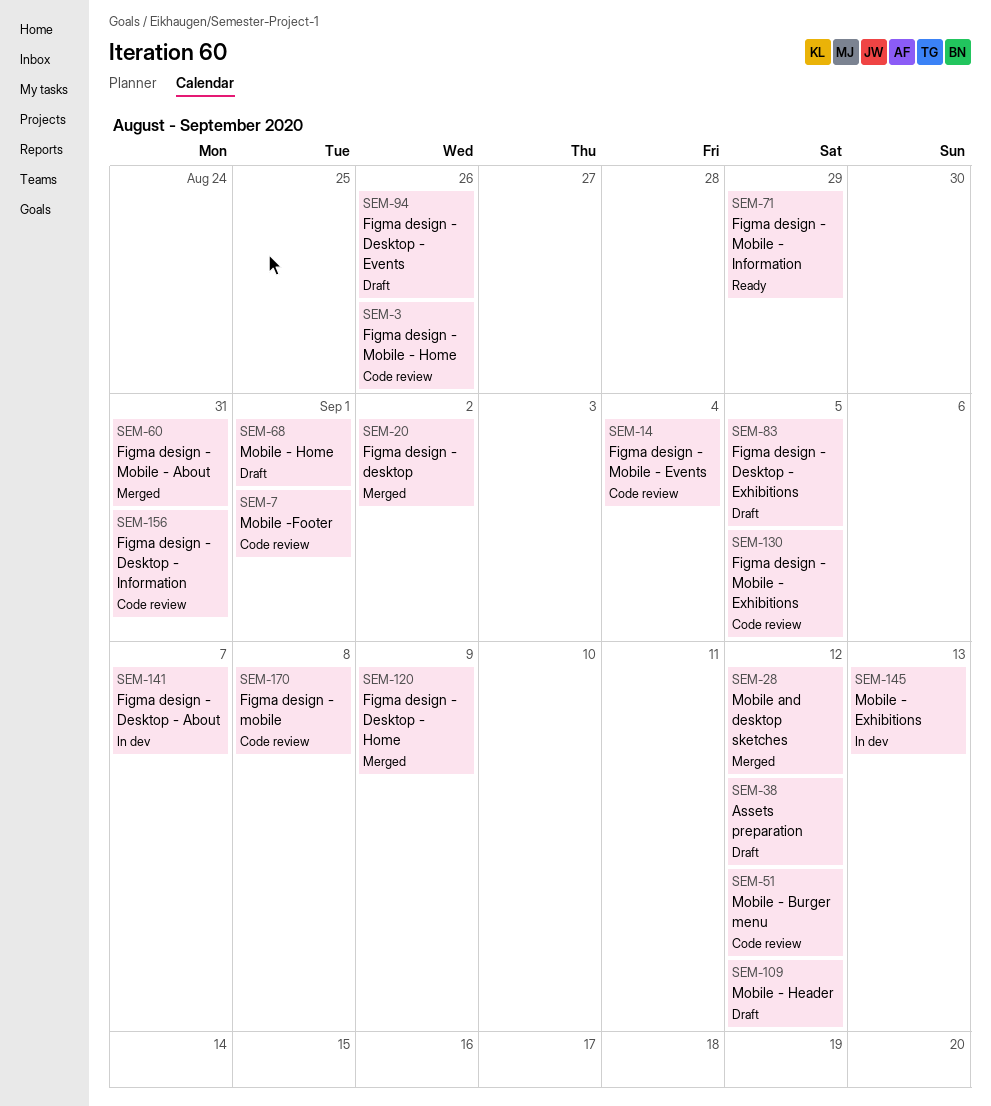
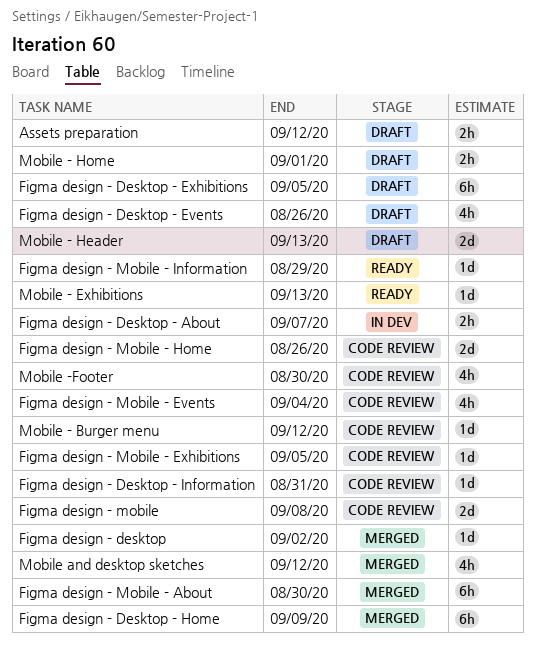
Figma design - Mobile - About, due: Aug 31 -> Aug 30
Mobile - Exhibitions, status: In dev -> Ready
Mobile - Header, due: Sep 12 -> Sep 13
Mobile -Footer, due: Sep 1 -> Aug 30

